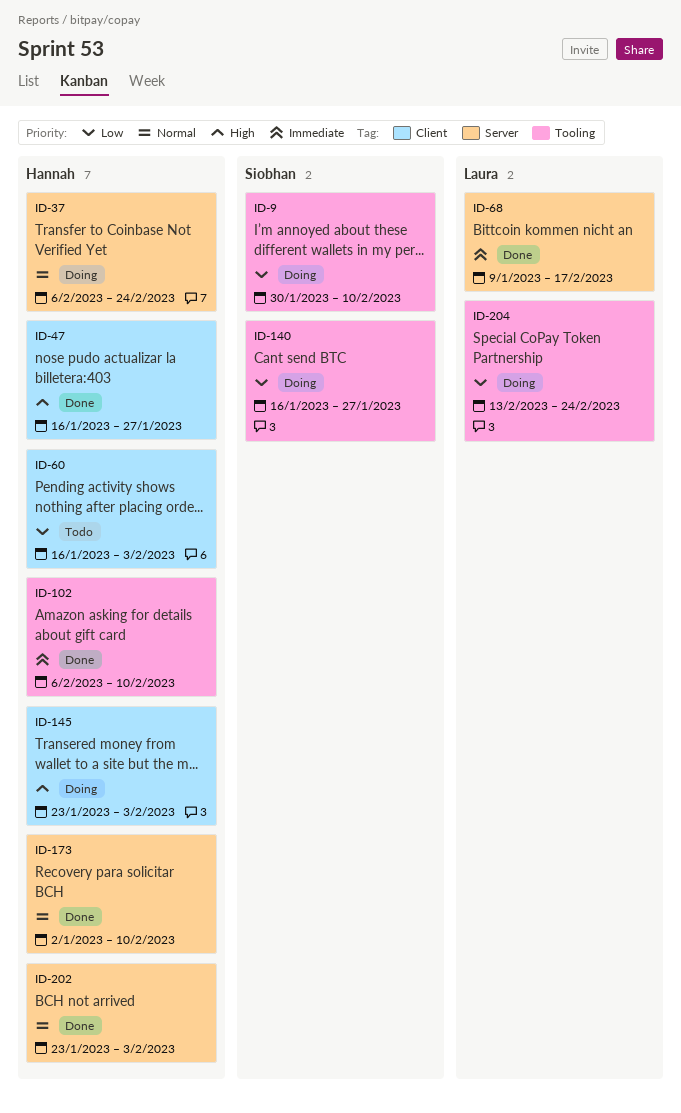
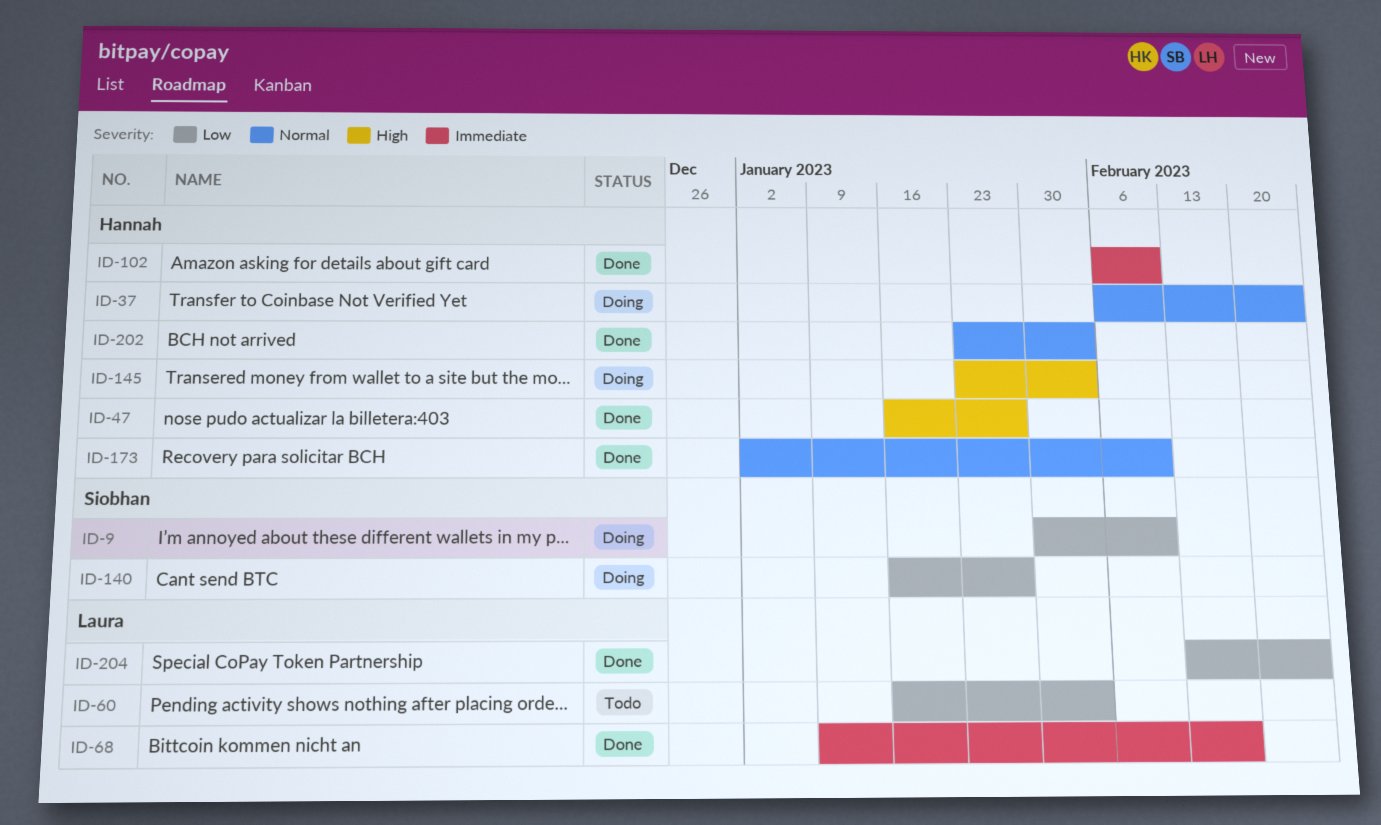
ID-60, owner: Hannah -> Laura
ID-204, status: Doing -> Done

